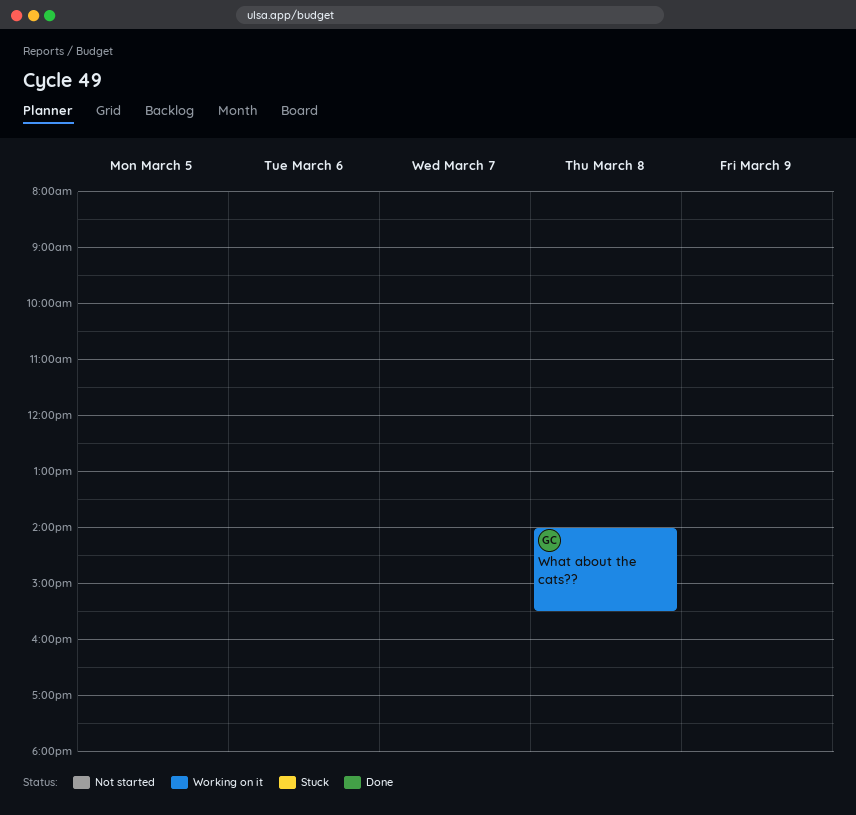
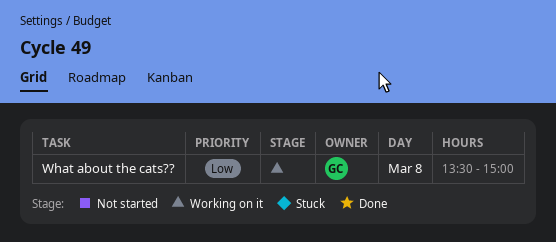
What about the cats??, begins: 14:00 -> 13:30
What about the cats??, ends: 15:30 -> 15:00

